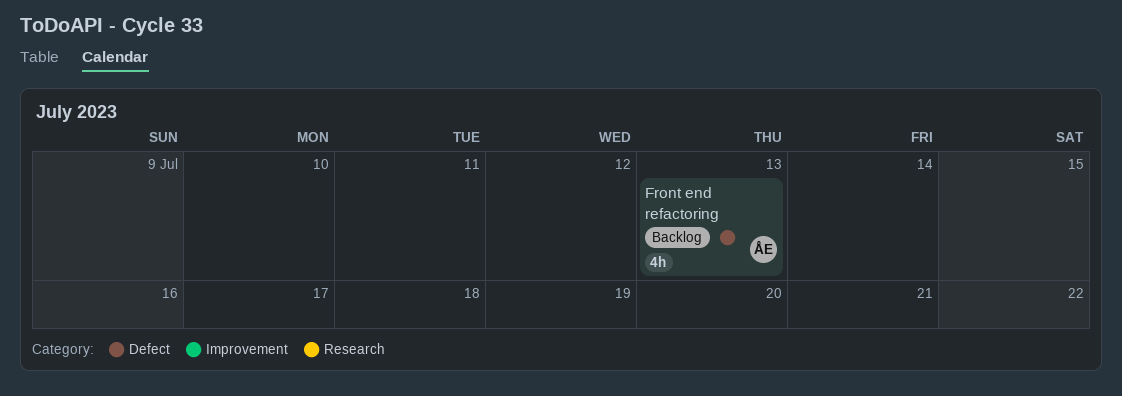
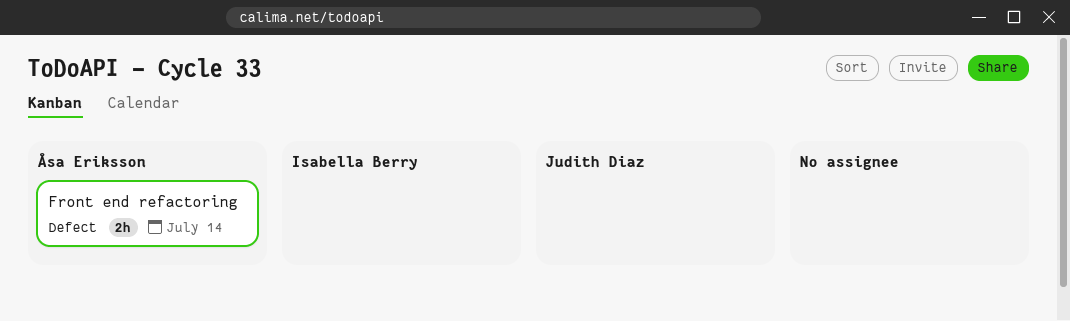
Front end refactoring, estimate: 4h -> 2h
Front end refactoring, due: Jul 13 -> Jul 14

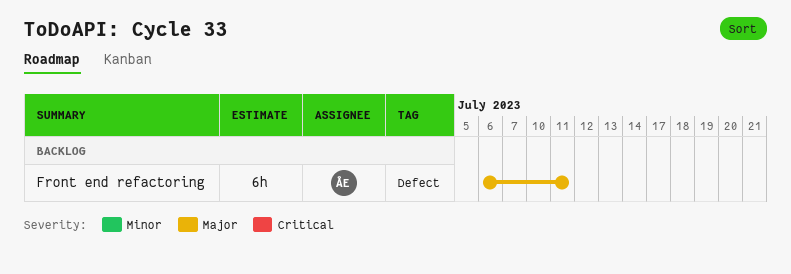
Front end refactoring, estimate: 2h -> 6h
Front end refactoring, due: Jul 14 -> Jul 11

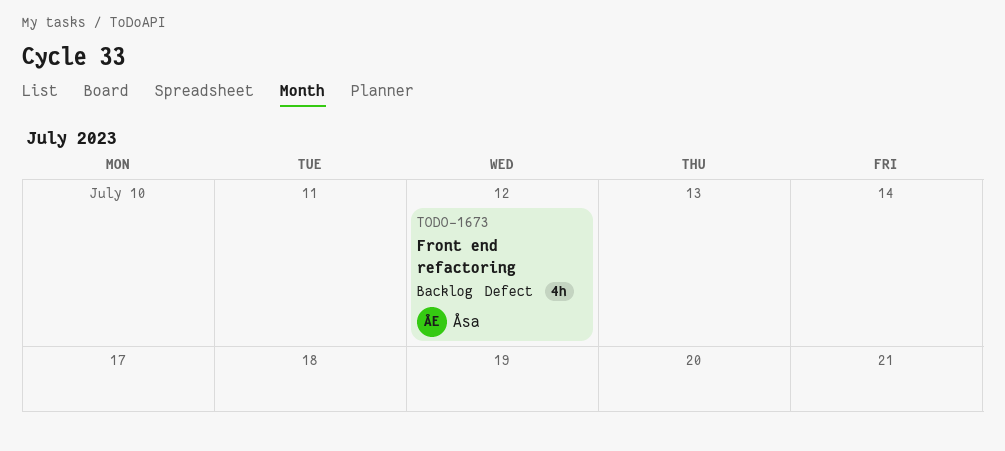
Front end refactoring, estimate: 6h -> 4h
Front end refactoring, due: Jul 11 -> Jul 12

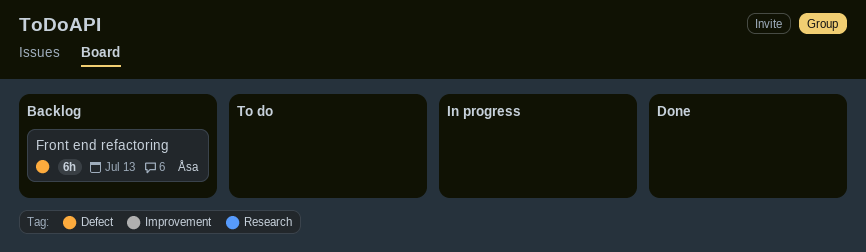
Front end refactoring, estimate: 4h -> 6h
Front end refactoring, due: Jul 12 -> Jul 13

